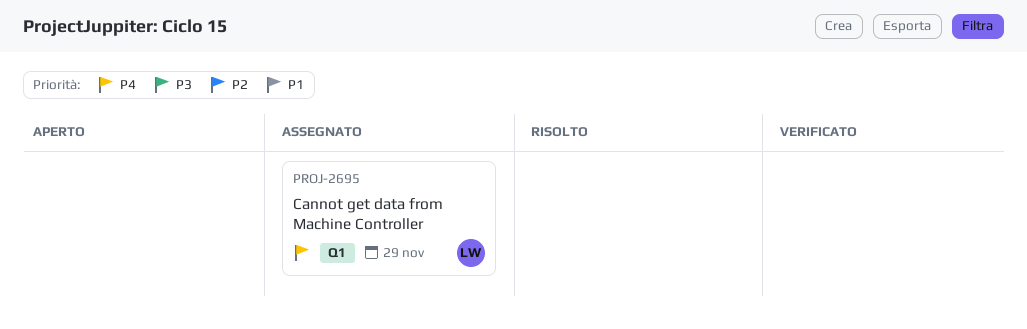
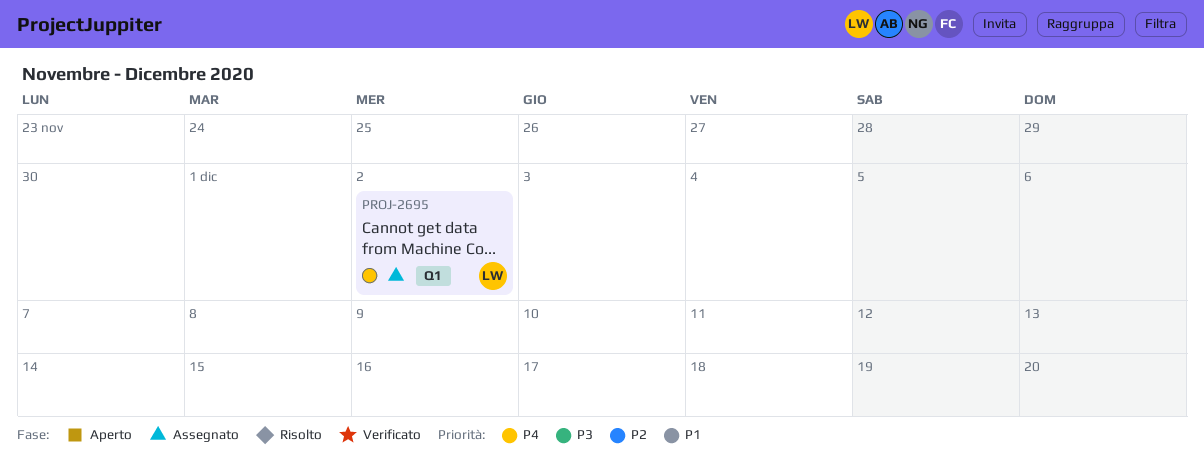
PROJ-2695, due: Nov 29 -> Dec 2

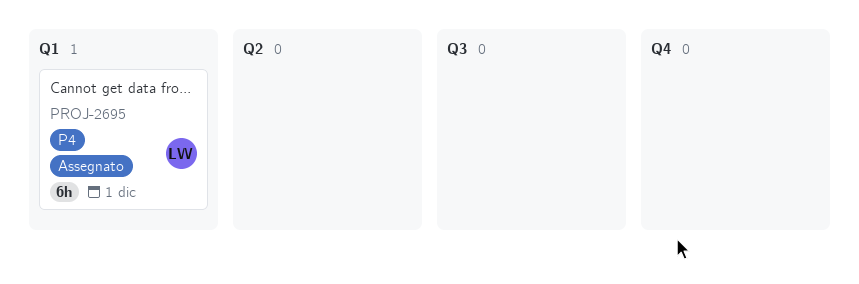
PROJ-2695, due: Dec 2 -> Dec 1

